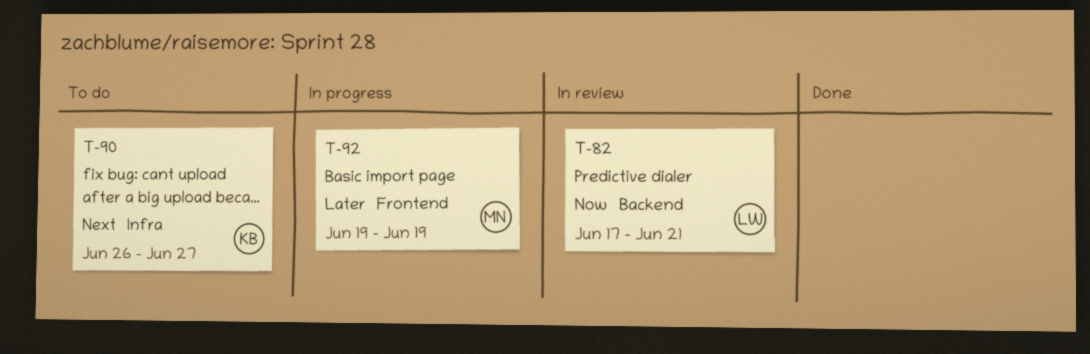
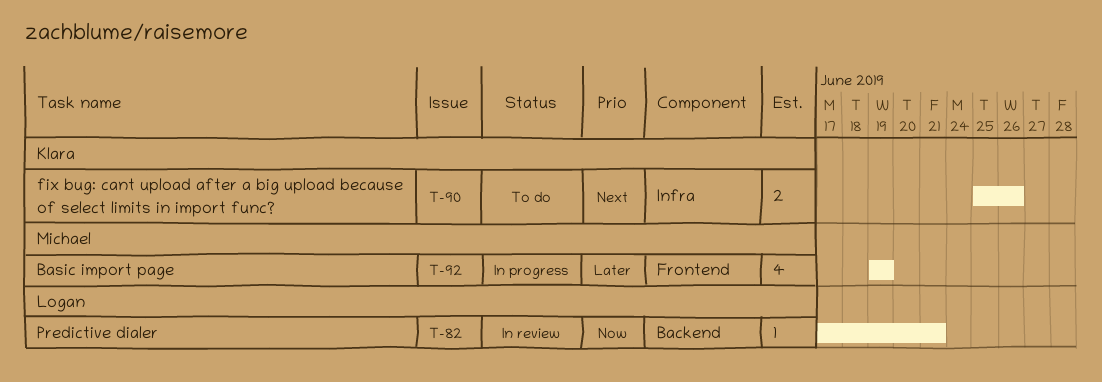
T-90, start: Jun 26 -> Jun 25
T-90, due: Jun 27 -> Jun 26

